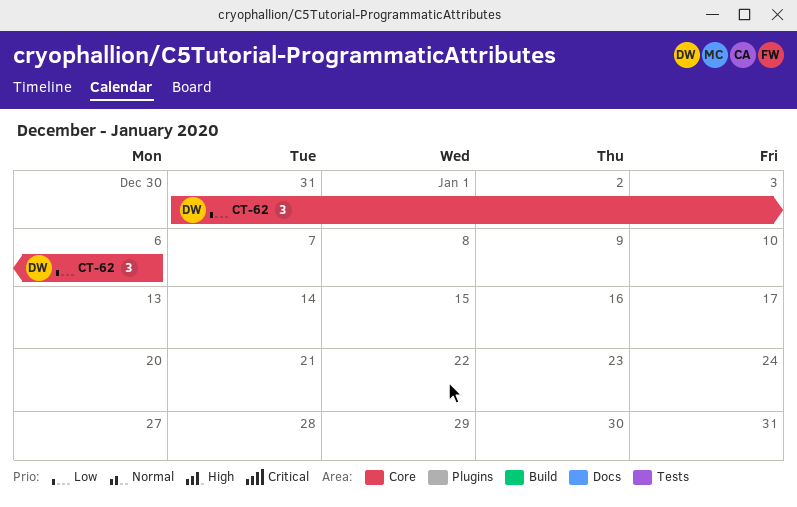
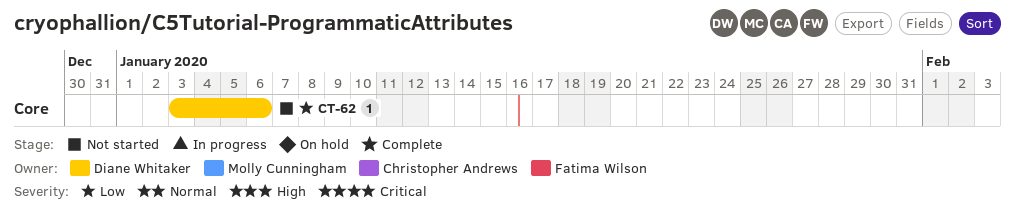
CT-62, estimate: 3 -> 1
CT-62, start: Dec 31 -> Jan 3

